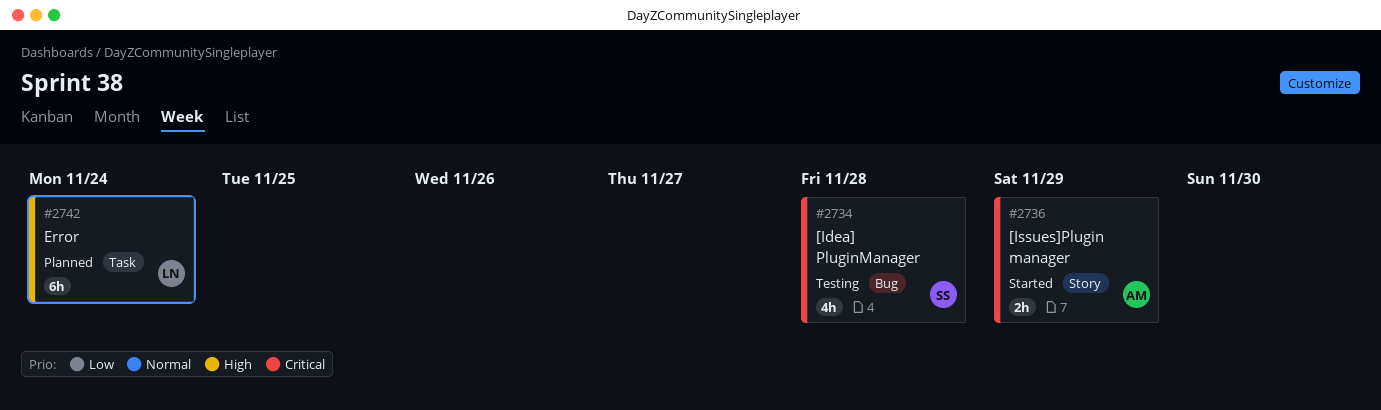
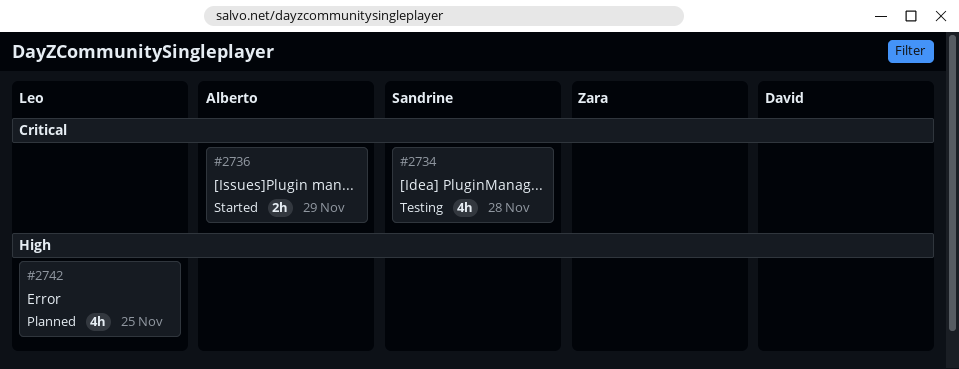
#2742, estimate: 6h -> 4h
#2742, due: Nov 24 -> Nov 25

